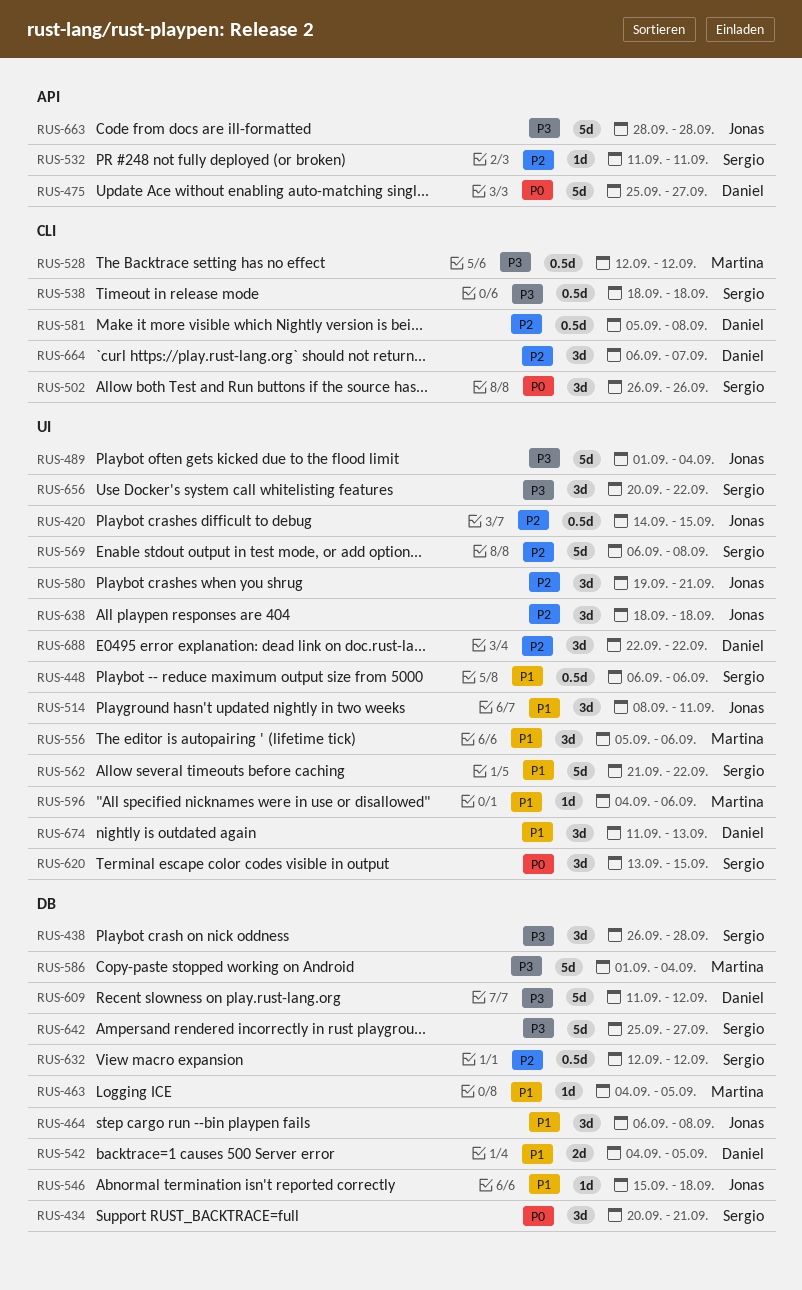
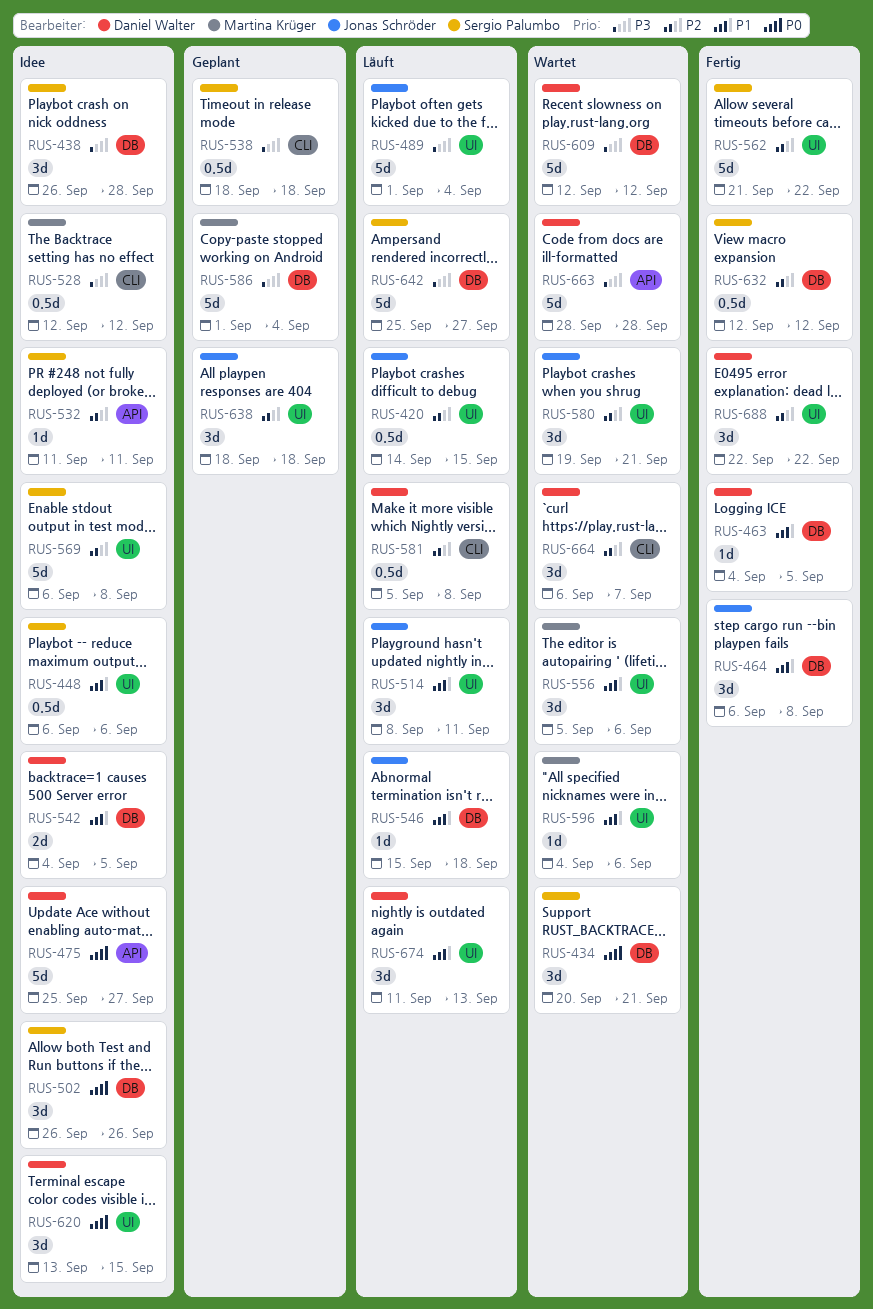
RUS-463, owner: Martina Krüger -> Daniel Walter
RUS-502, label: CLI -> DB
RUS-562, priority: P1 -> P2
RUS-609, start: Sep 11 -> Sep 12
RUS-620, owner: Sergio Palumbo -> Daniel Walter
RUS-656: present -> none
RUS-663, owner: Jonas Schröder -> Daniel Walter

